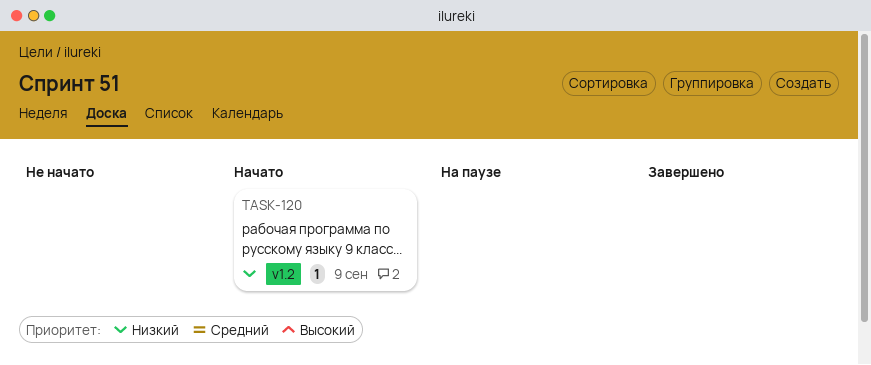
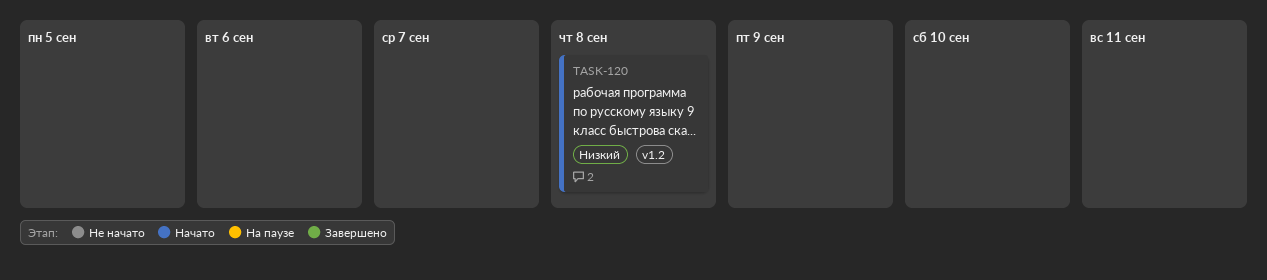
TASK-120, due: Sep 9 -> Sep 8

